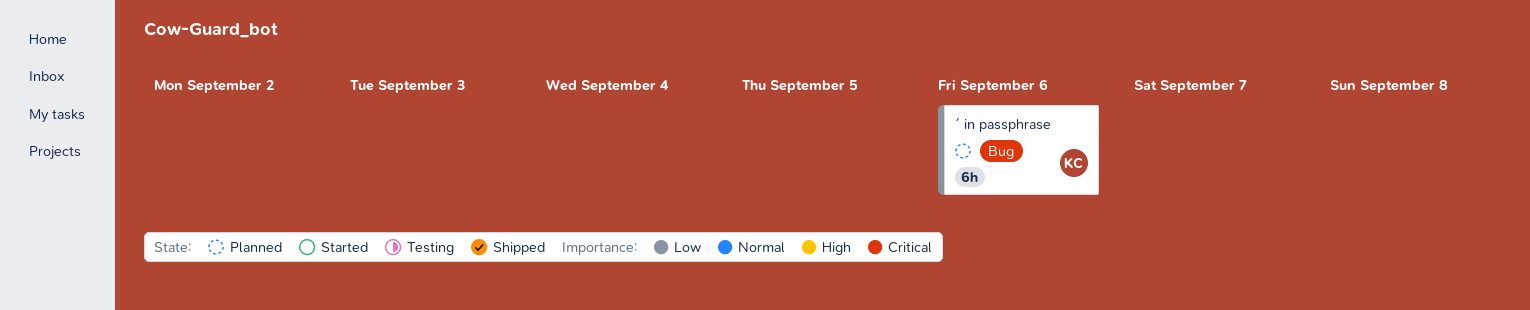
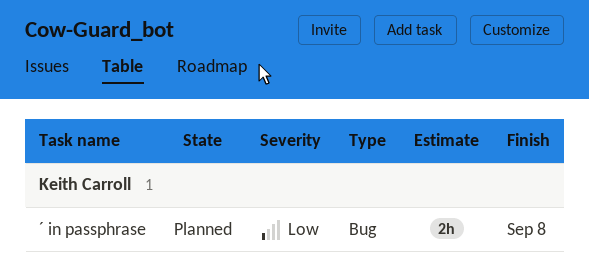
´ in passphrase, estimate: 6h -> 2h
´ in passphrase, due: Sep 6 -> Sep 8

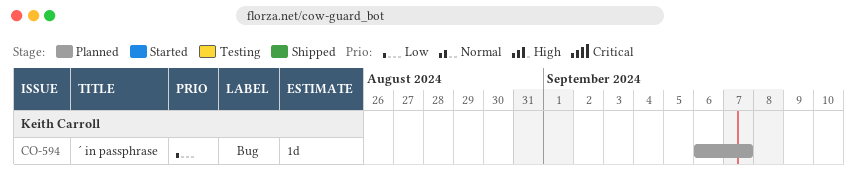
´ in passphrase, estimate: 2h -> 1d
´ in passphrase, due: Sep 8 -> Sep 7

